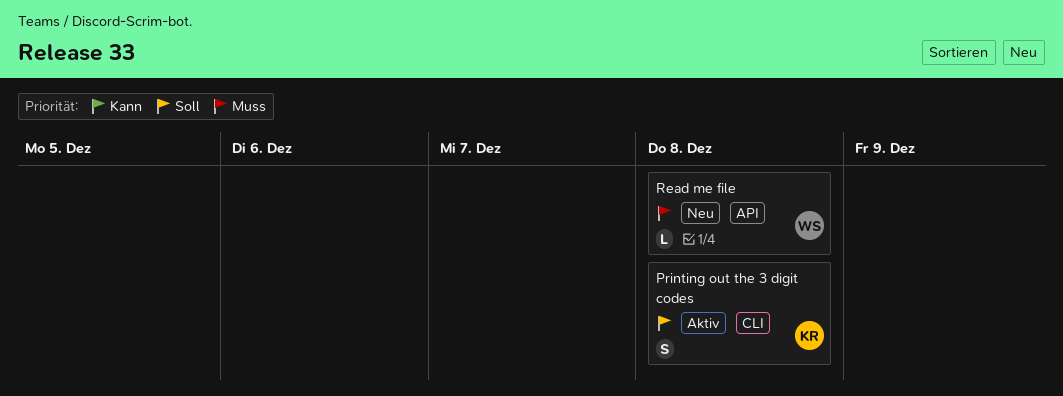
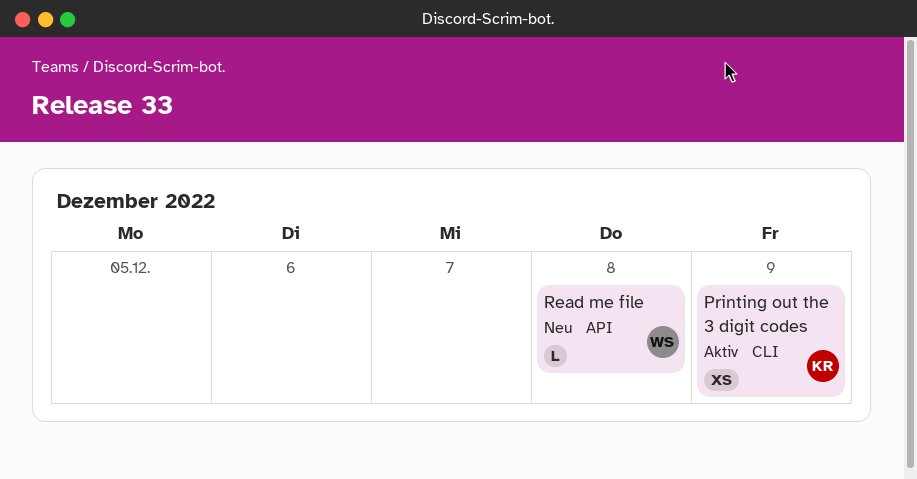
Printing out the 3 digit codes, estimate: S -> XS
Printing out the 3 digit codes, due: Dec 8 -> Dec 9

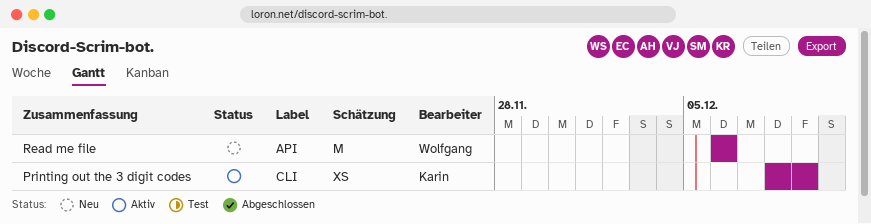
Read me file, estimate: L -> M
Read me file, due: Dec 8 -> Dec 6

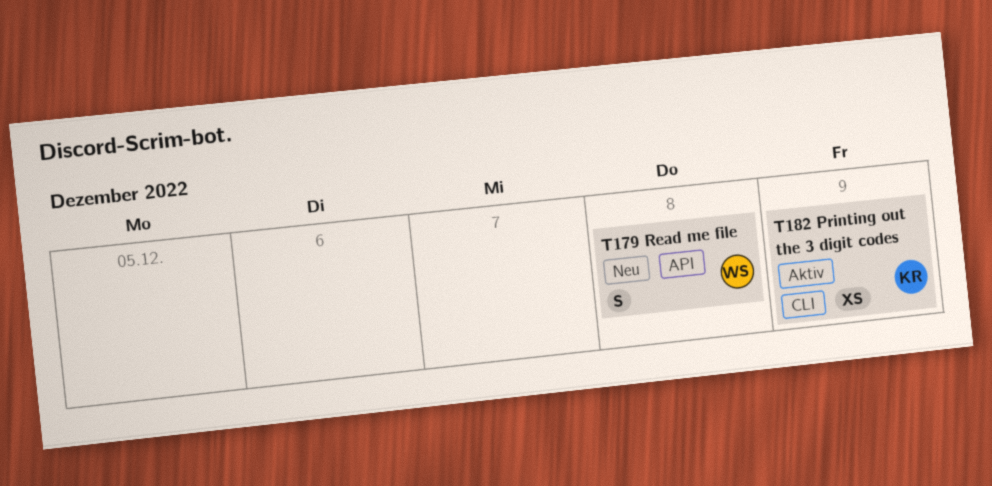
Read me file, estimate: M -> S
Read me file, due: Dec 6 -> Dec 8

